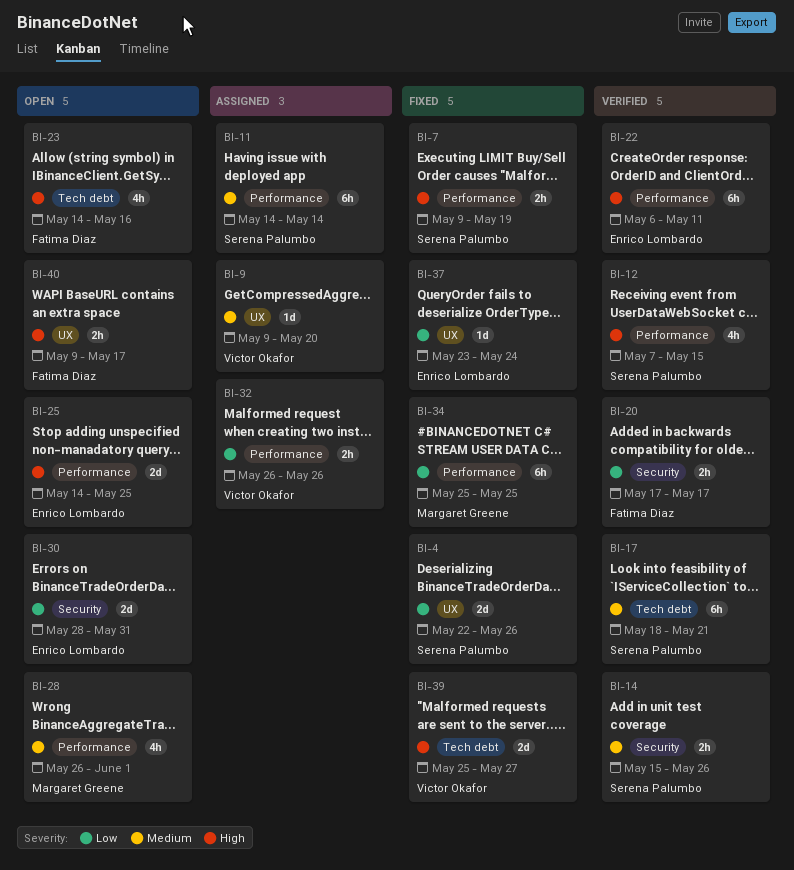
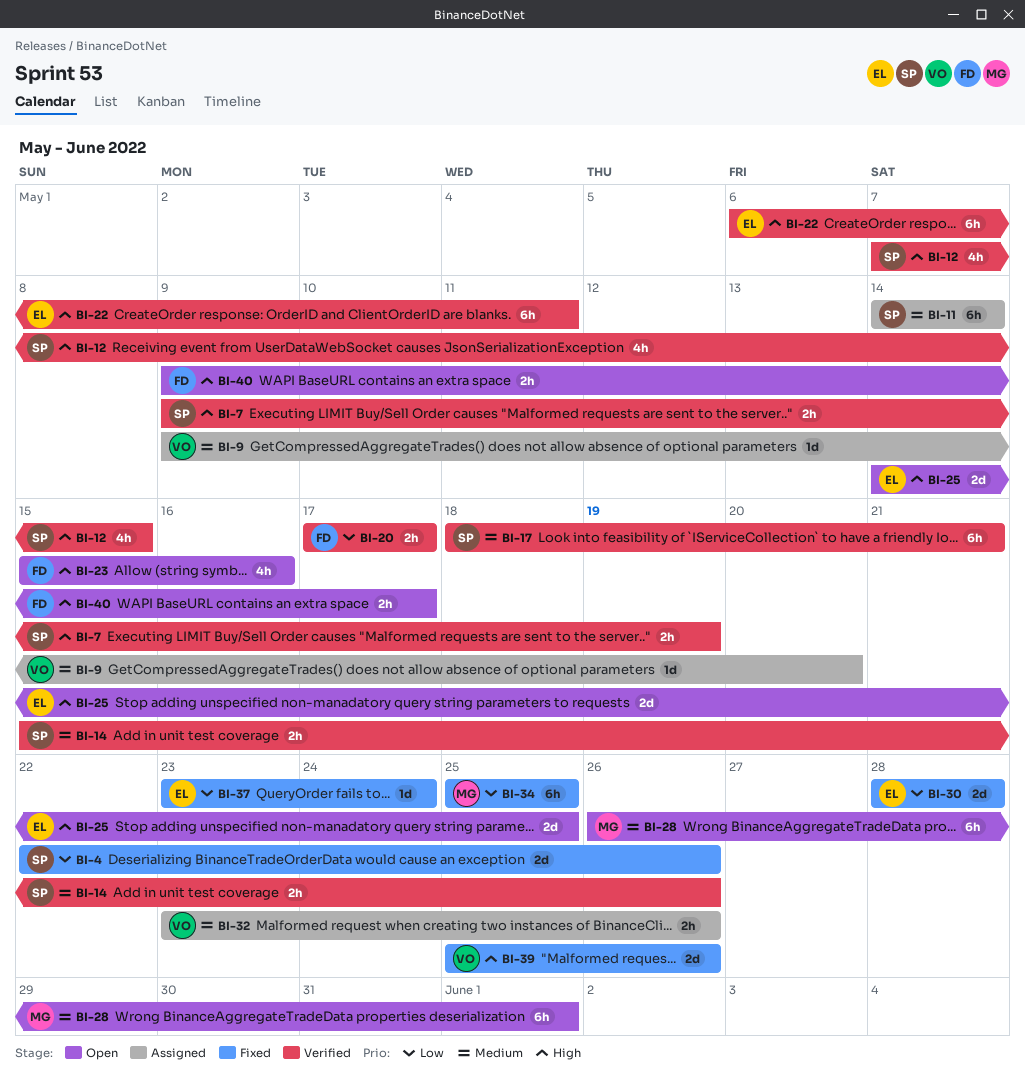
BI-7, status: Fixed -> Verified
BI-23, start: May 14 -> May 15
BI-28, estimate: 4h -> 6h
BI-30, status: Open -> Fixed
BI-30, due: May 31 -> May 28
BI-32, priority: Low -> Medium
BI-32, start: May 26 -> May 23
BI-39, due: May 27 -> May 26

